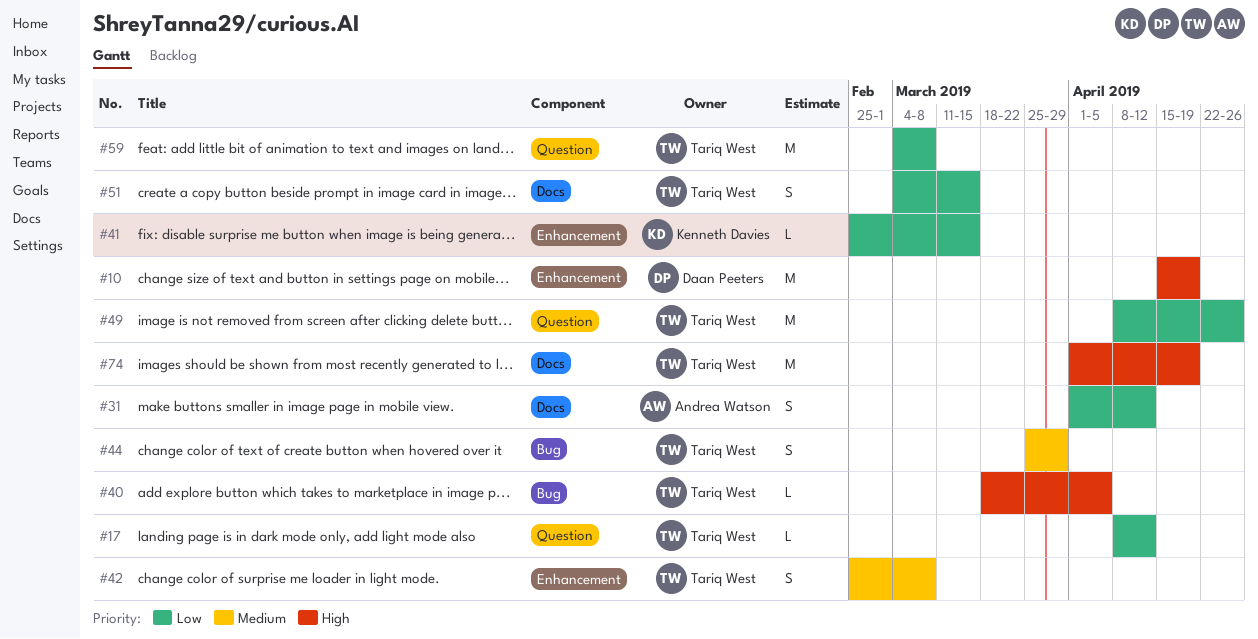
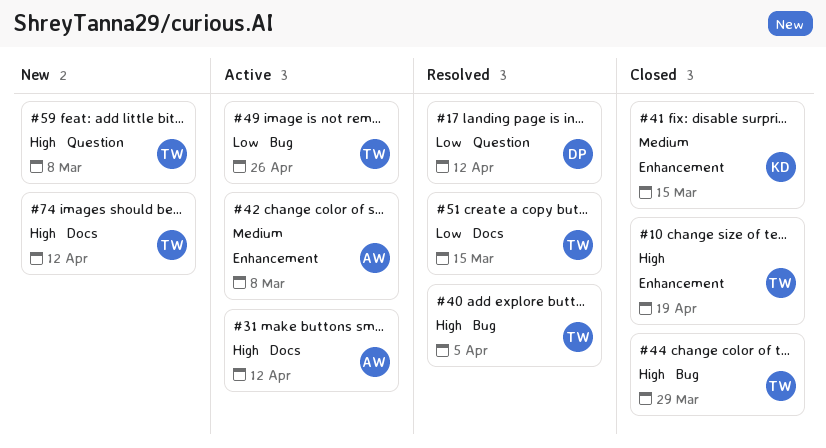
#10, owner: Daan Peeters -> Tariq West
#17, owner: Tariq West -> Daan Peeters
#31, priority: Low -> High
#41, priority: Low -> Medium
#42, owner: Tariq West -> Andrea Watson
#44, priority: Medium -> High
#49, label: Question -> Bug
#59, priority: Low -> High
#74, due: Apr 19 -> Apr 12

